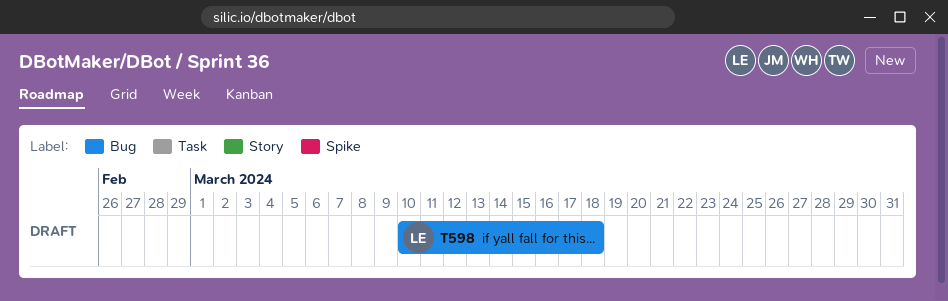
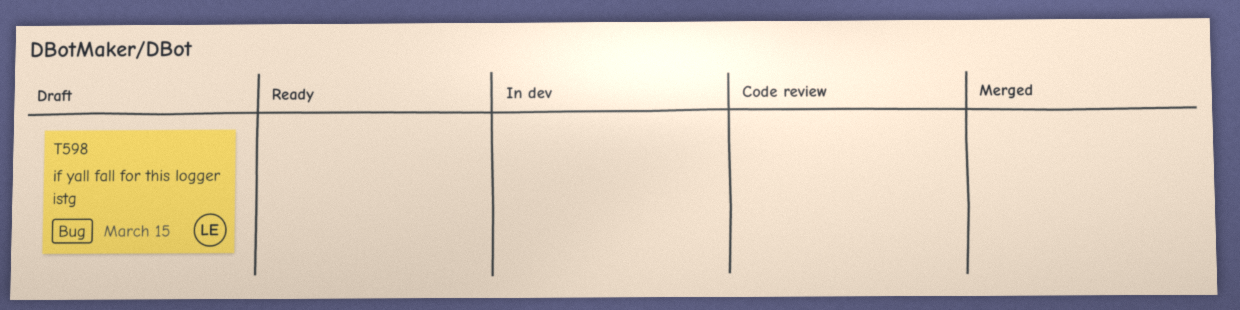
T598, due: Mar 18 -> Mar 15

